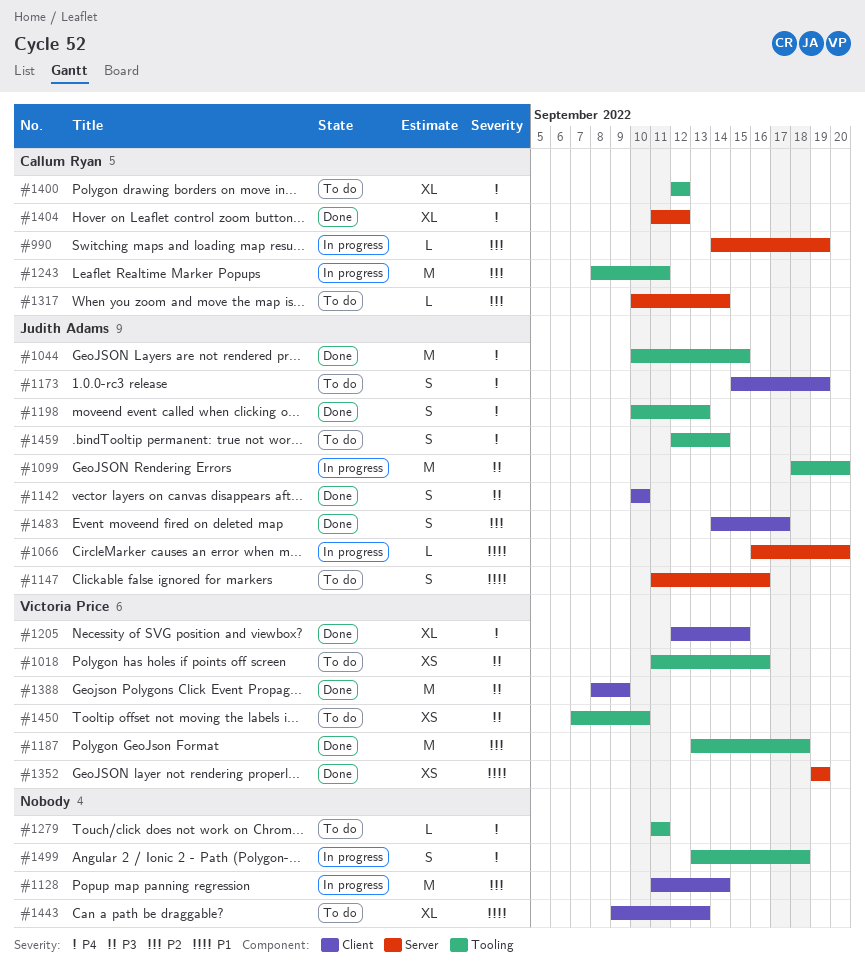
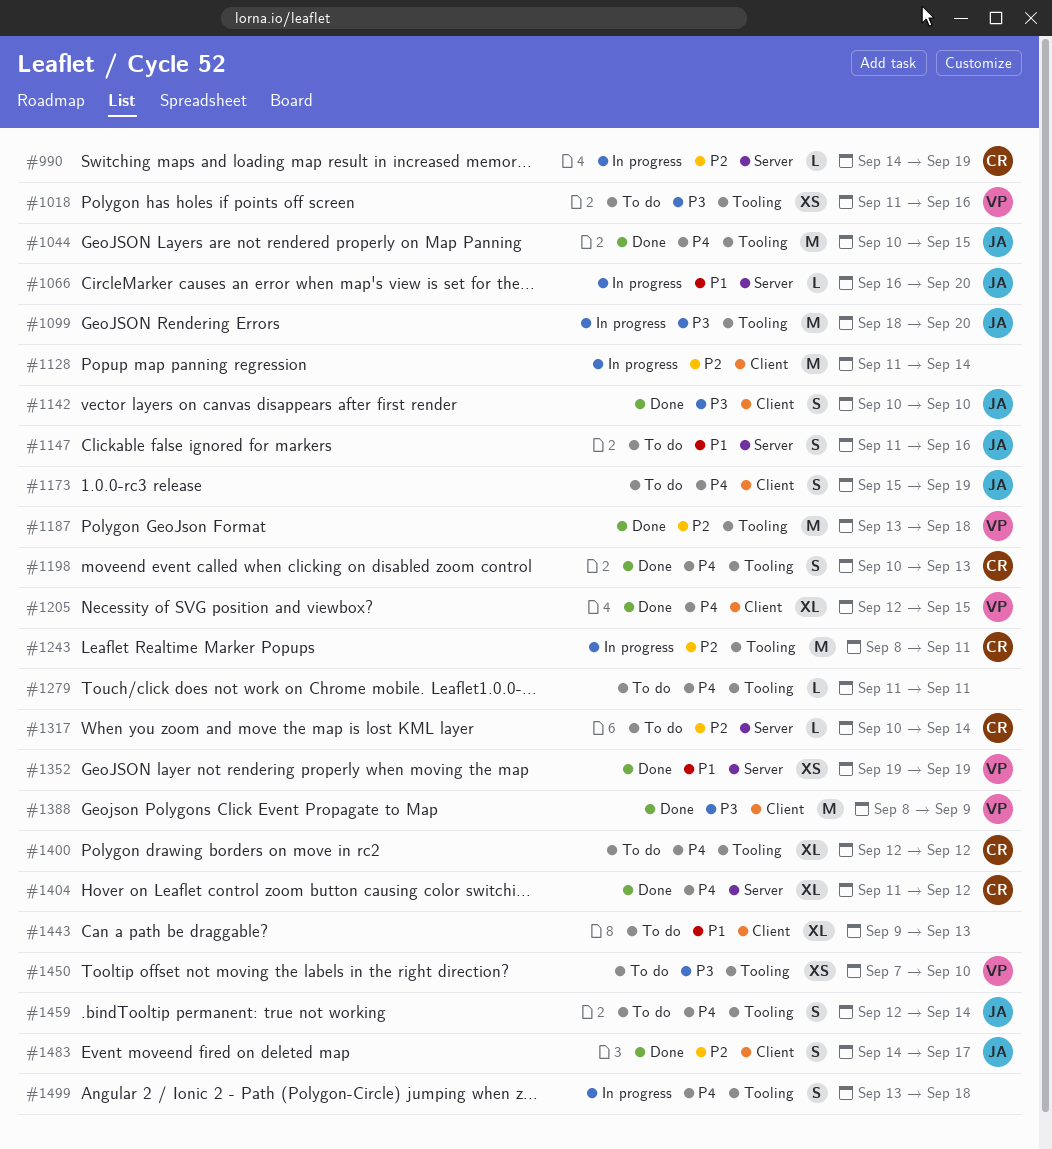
#1198, owner: Judith Adams -> Callum Ryan

